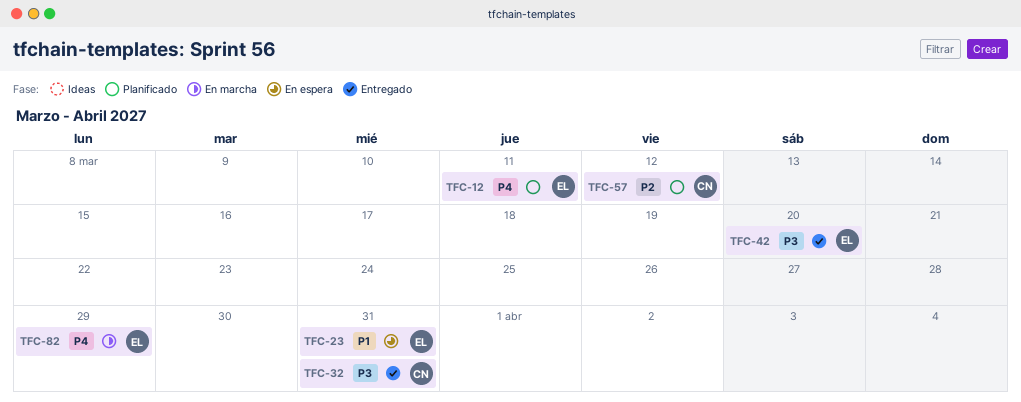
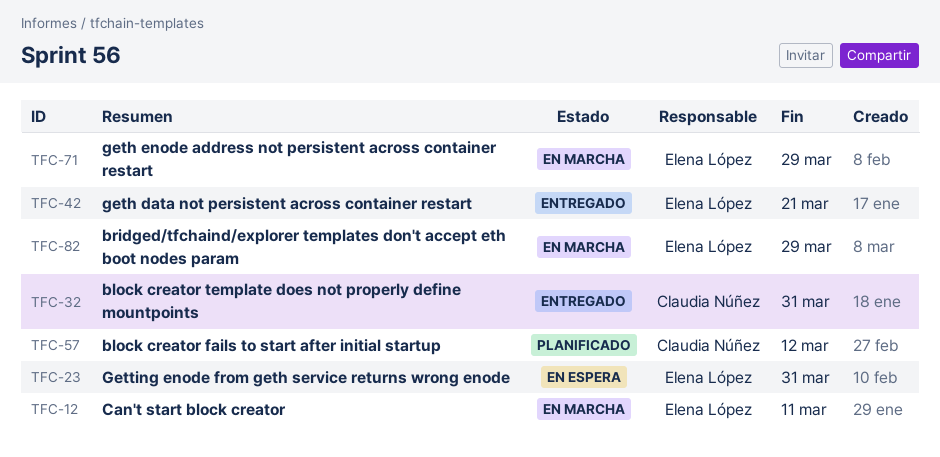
TFC-12, status: Planificado -> En marcha
TFC-42, due: Mar 20 -> Mar 21
TFC-71: none -> present

